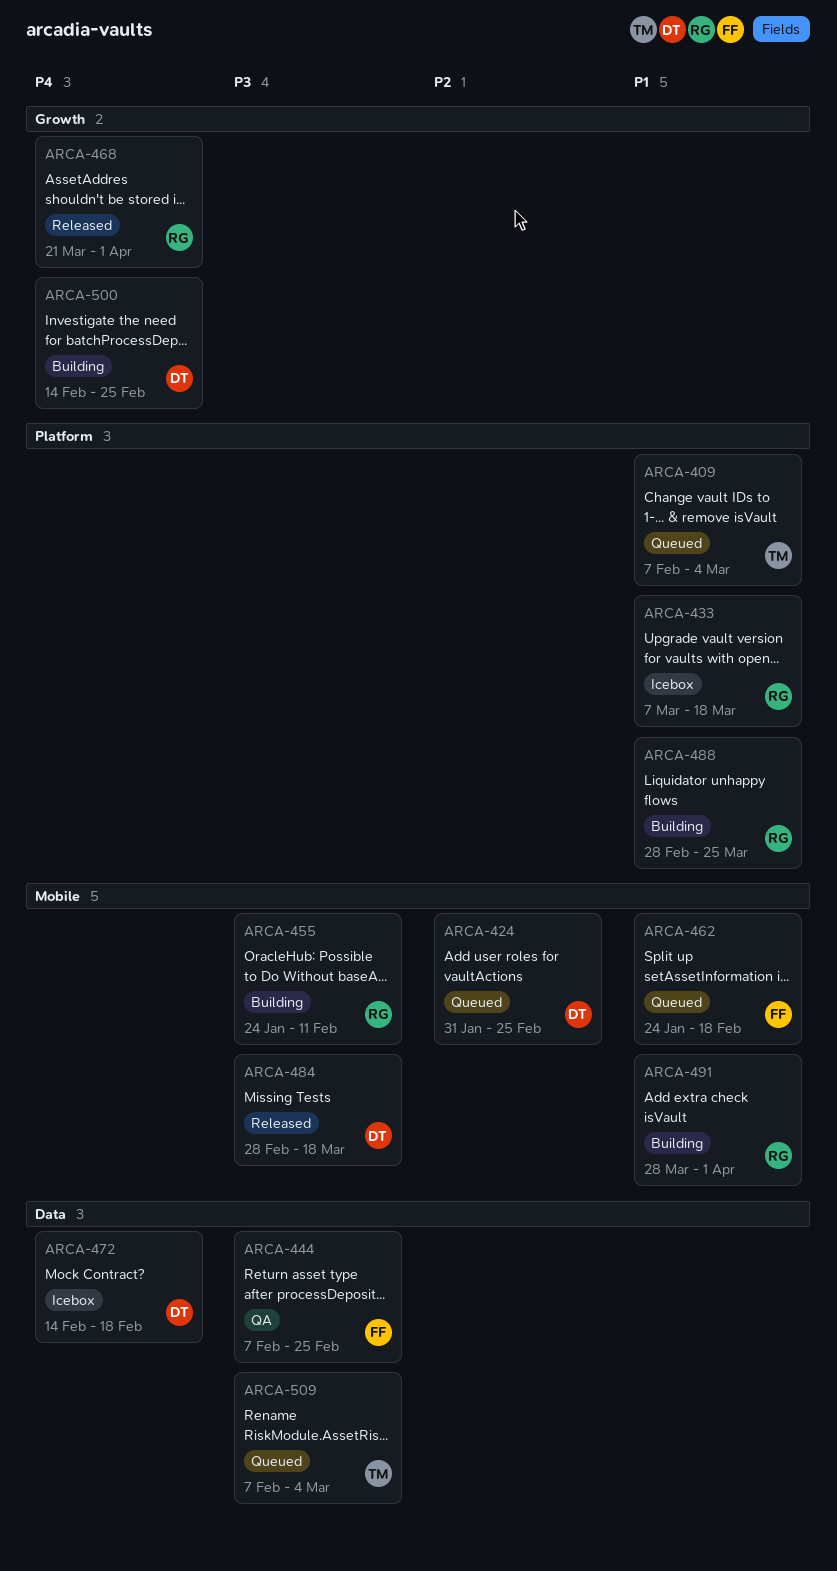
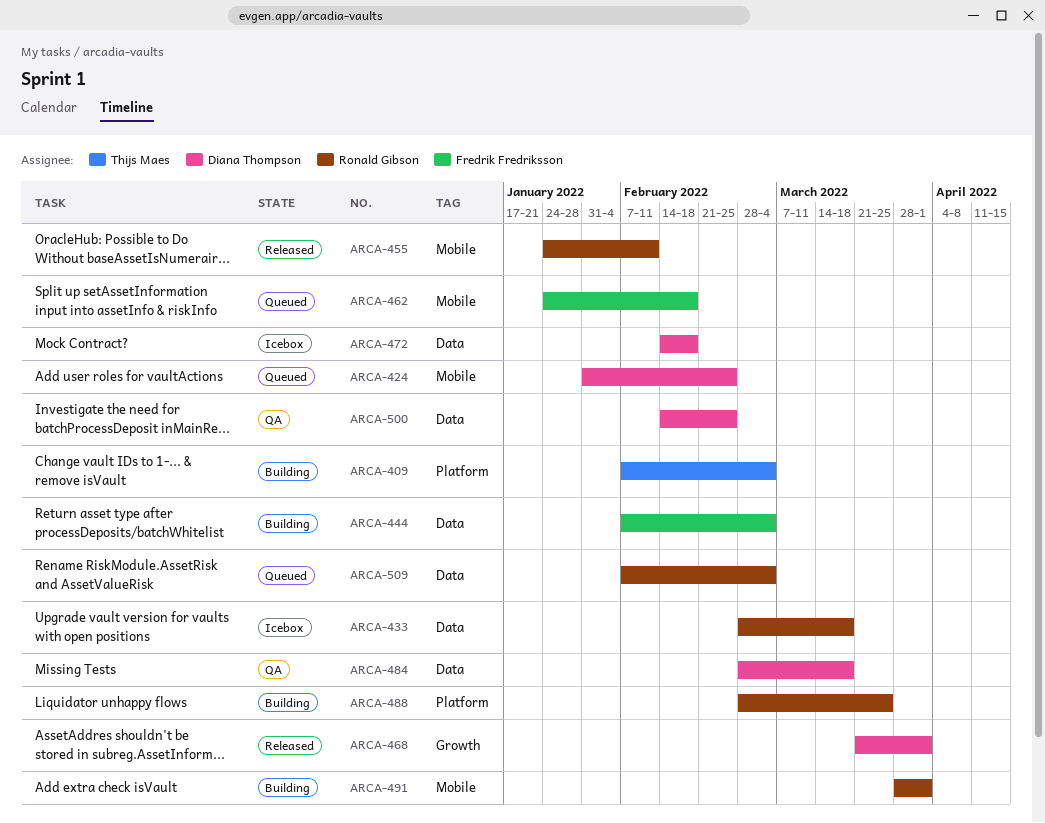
ARCA-409, status: Queued -> Building
ARCA-433, label: Platform -> Data
ARCA-433, start: Mar 7 -> Feb 28
ARCA-444, status: QA -> Building
ARCA-444, due: Feb 25 -> Mar 4
ARCA-455, status: Building -> Released
ARCA-468, owner: Ronald Gibson -> Diana Thompson
ARCA-484, status: Released -> QA
ARCA-484, label: Mobile -> Data
ARCA-500, status: Building -> QA
ARCA-500, label: Growth -> Data
ARCA-509, owner: Thijs Maes -> Ronald Gibson

